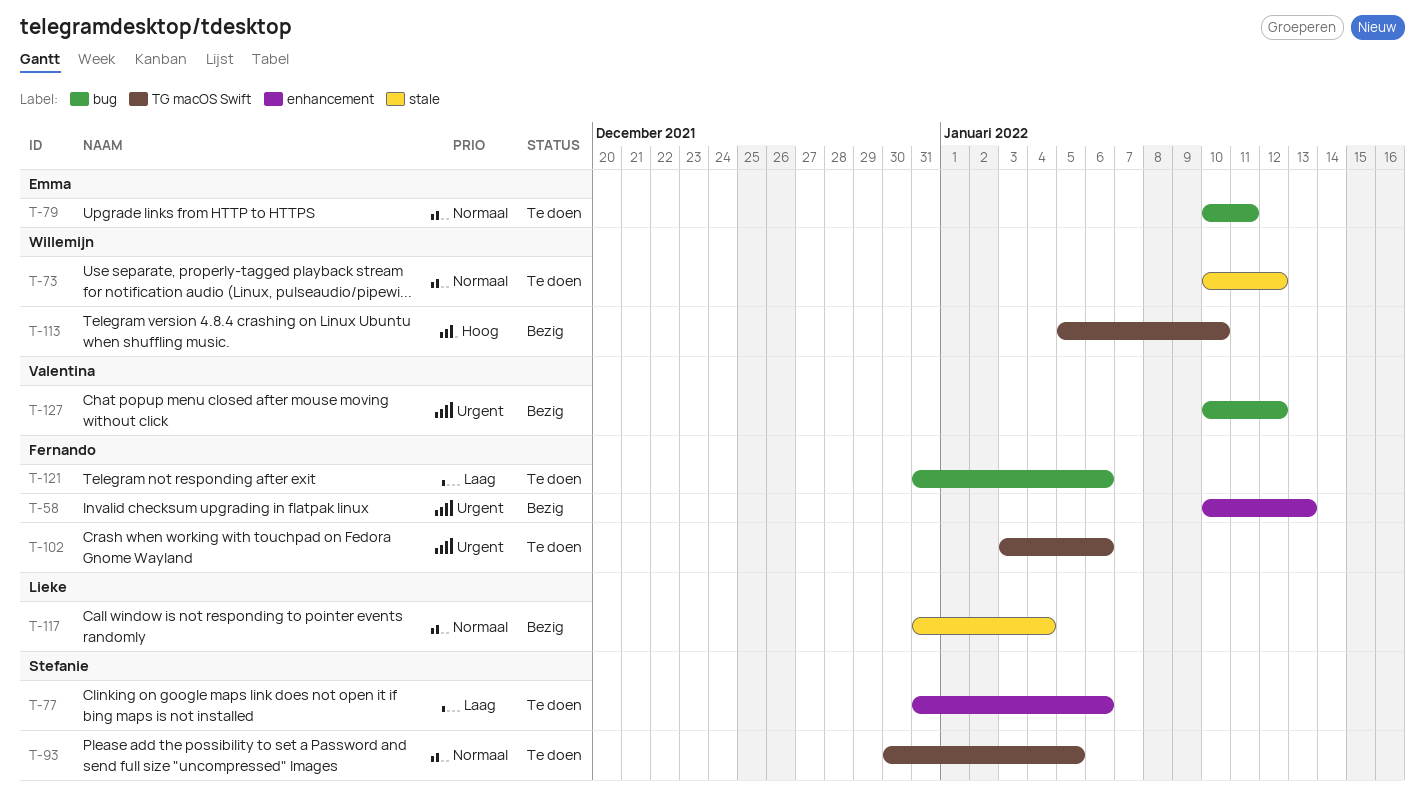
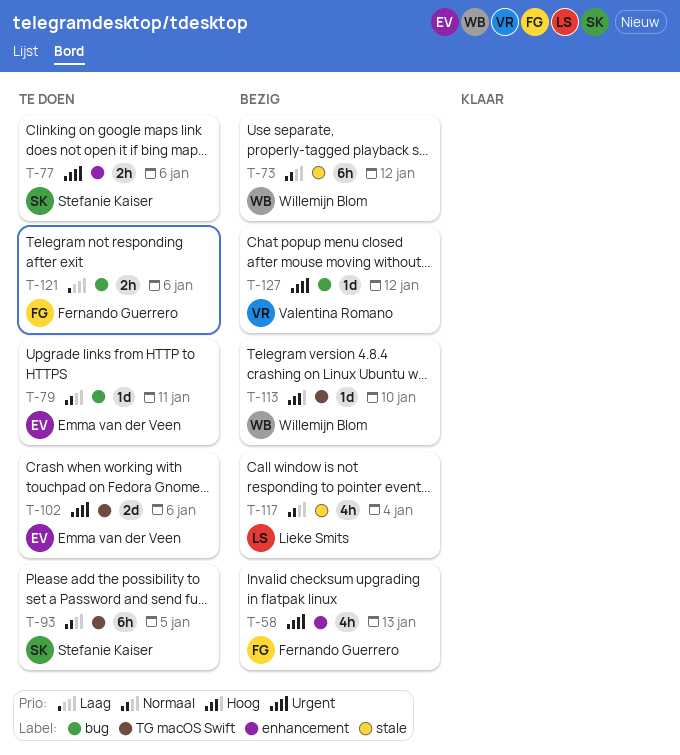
T-73, status: Te doen -> Bezig
T-77, priority: Laag -> Urgent
T-102, owner: Fernando Guerrero -> Emma van der Veen

